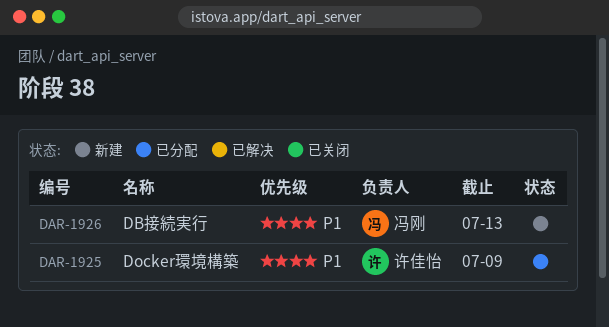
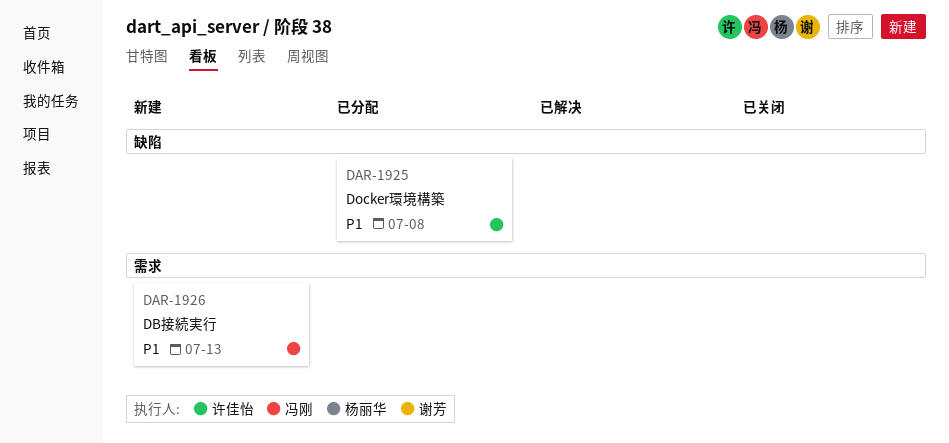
DAR-1925, due: Jul 9 -> Jul 8

